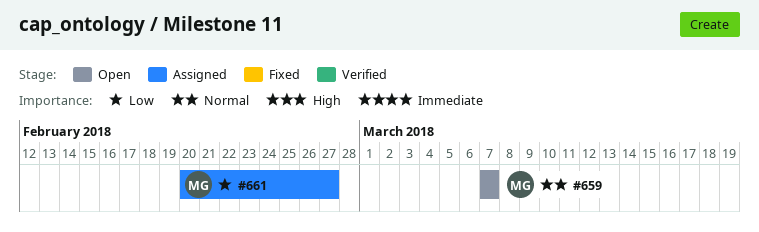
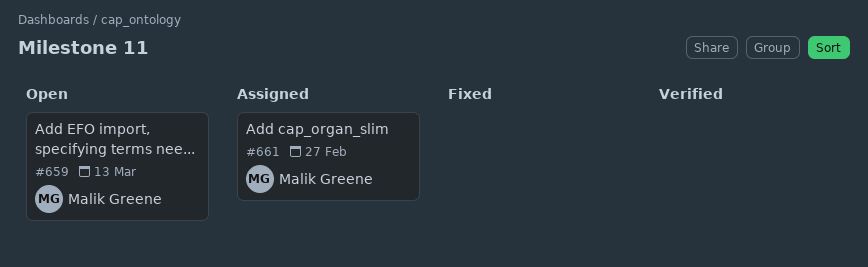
#659, due: Mar 7 -> Mar 13

